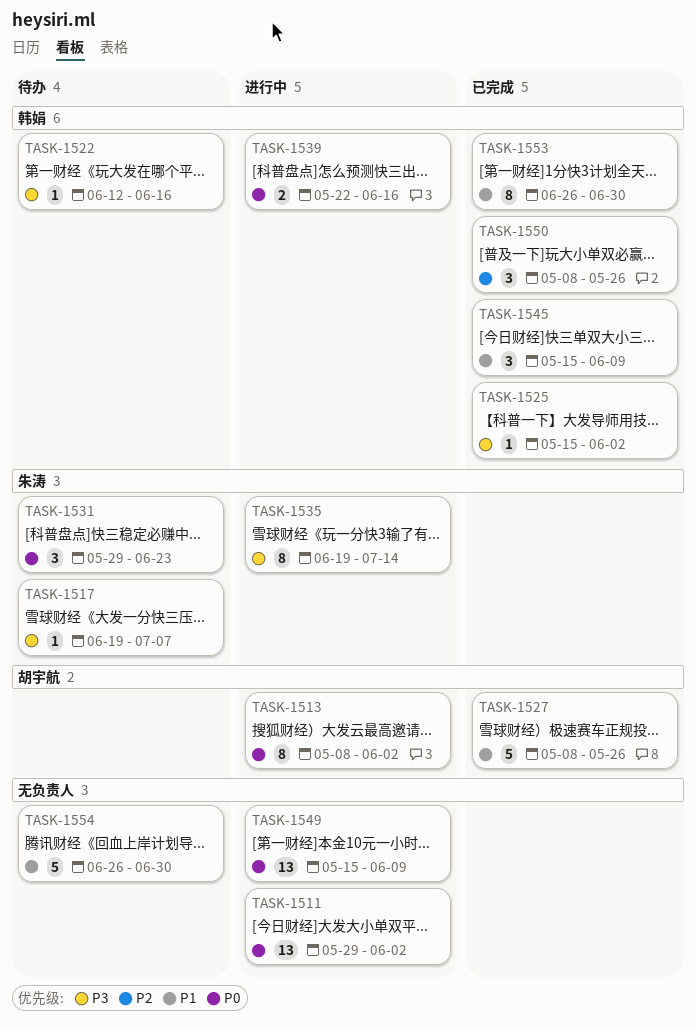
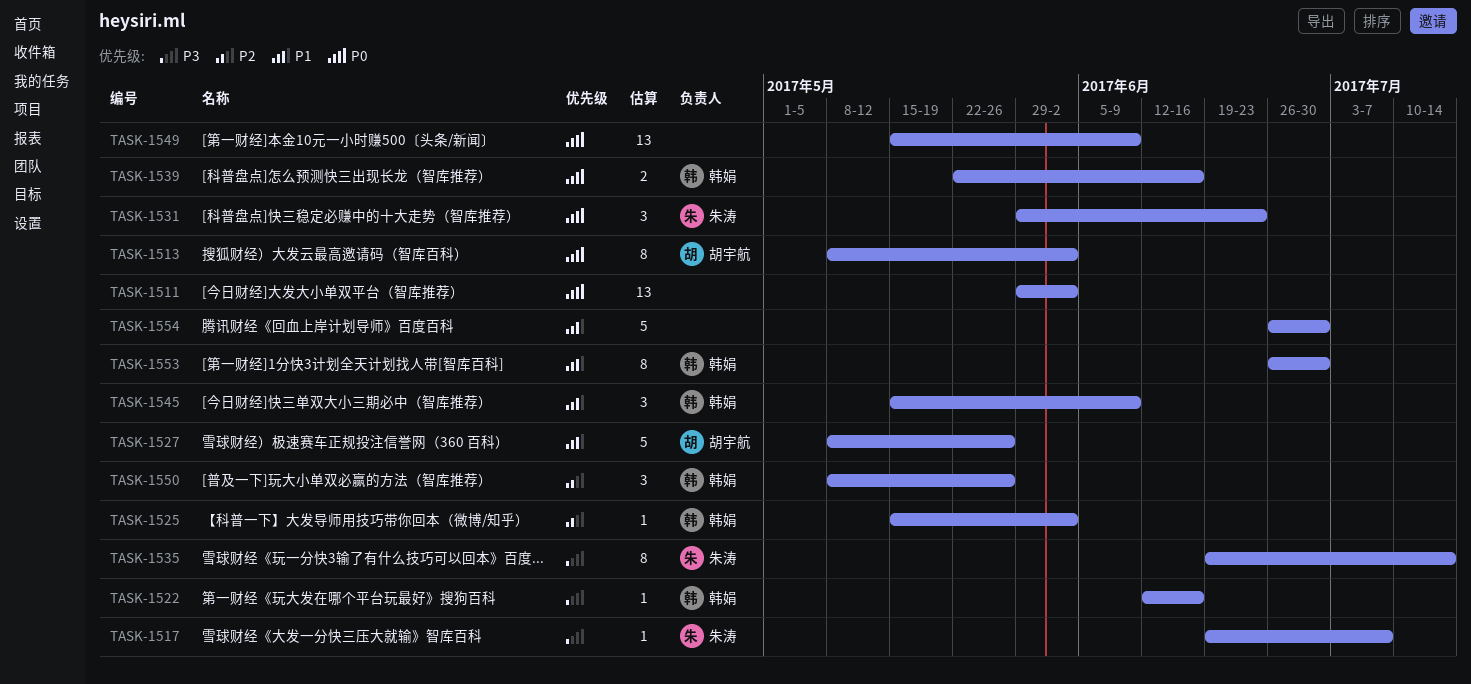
TASK-1525, priority: P3 -> P2

